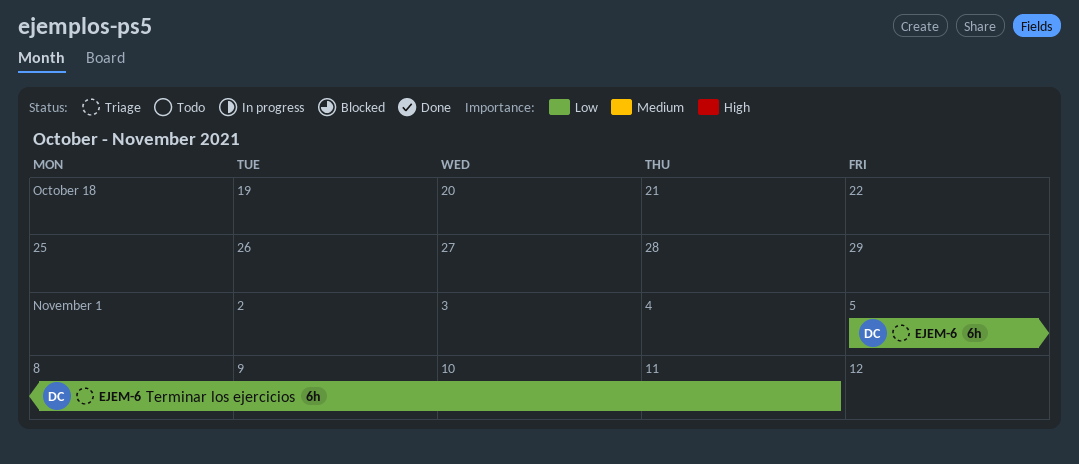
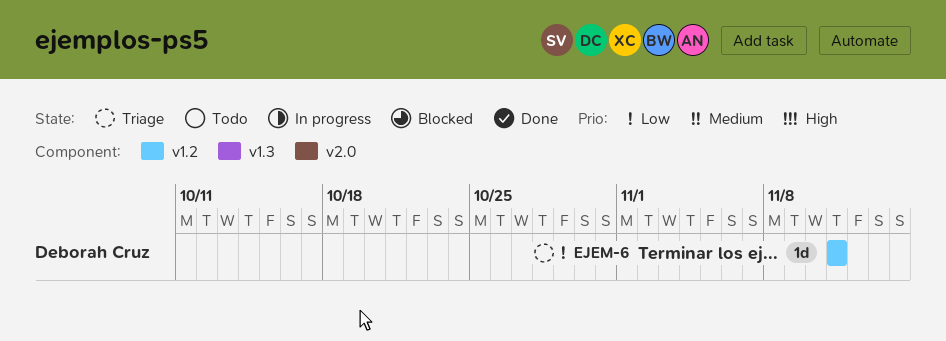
EJEM-6, estimate: 6h -> 1d
EJEM-6, start: Nov 5 -> Nov 11

